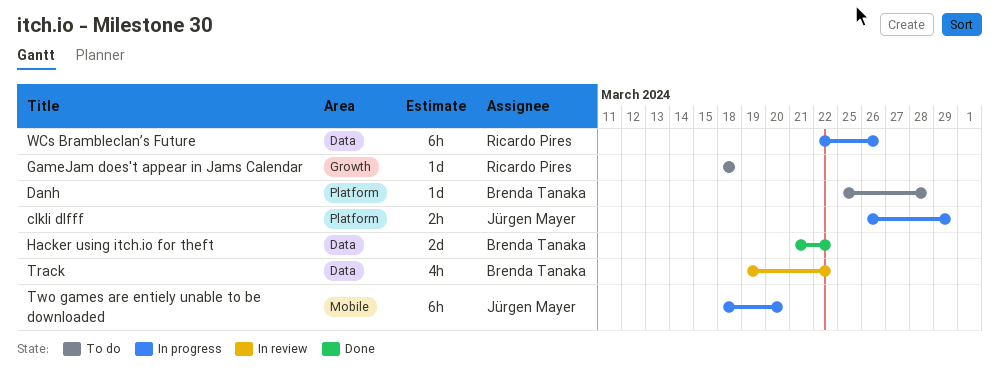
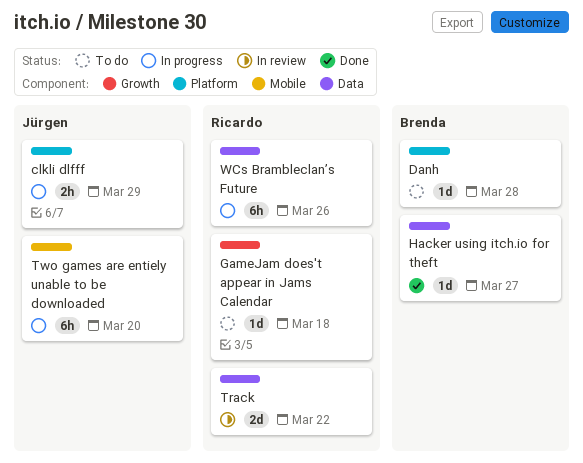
Hacker using itch.io for theft, estimate: 2d -> 1d
Hacker using itch.io for theft, due: Mar 22 -> Mar 27
Track, owner: Brenda Tanaka -> Ricardo Pires
Track, estimate: 4h -> 2d

